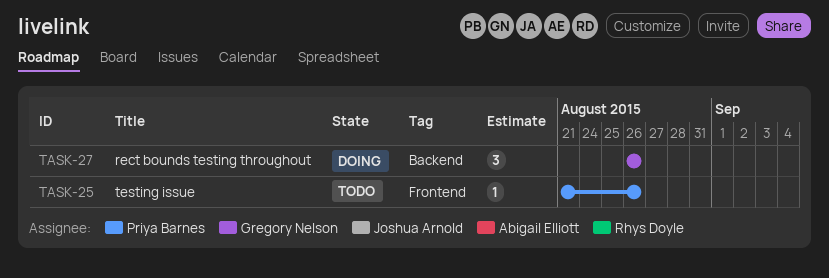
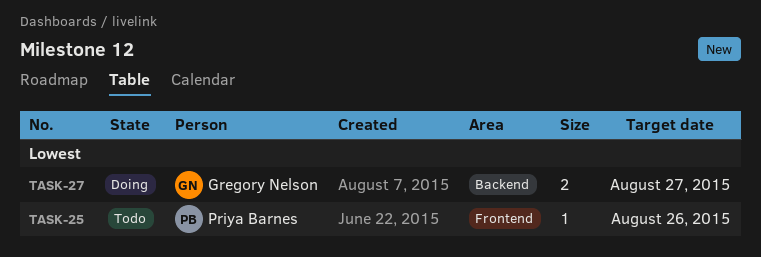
TASK-27, estimate: 3 -> 2
TASK-27, due: Aug 26 -> Aug 27

